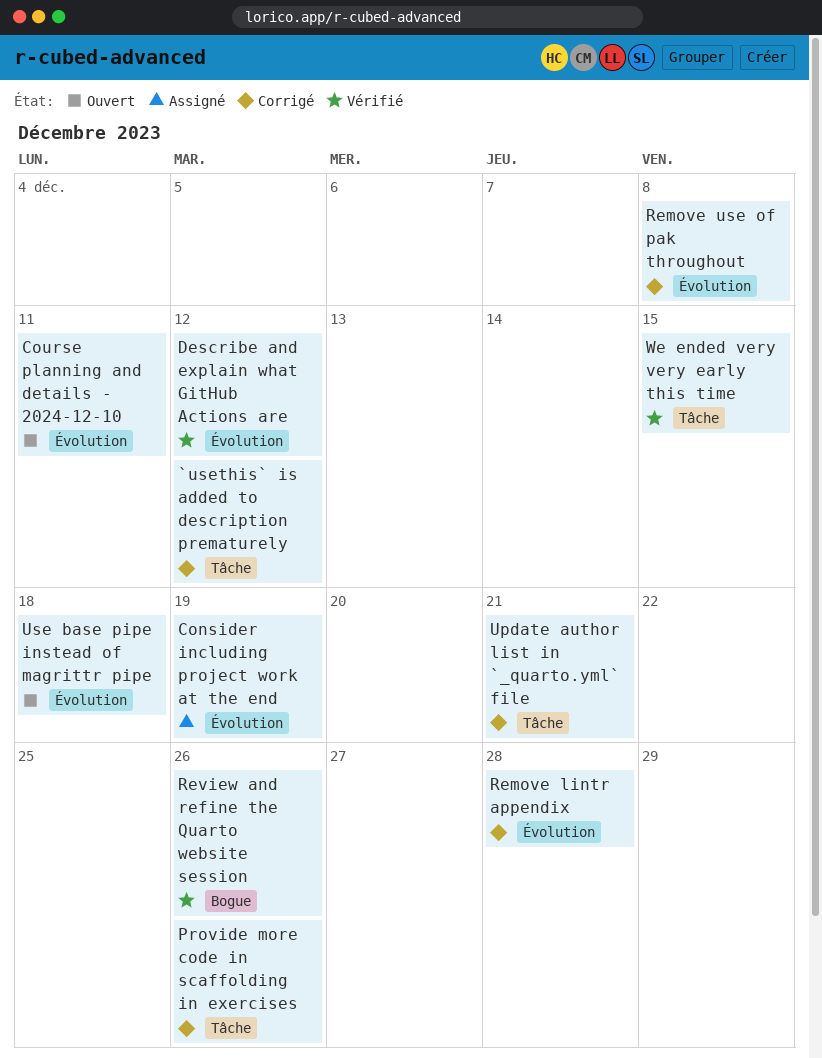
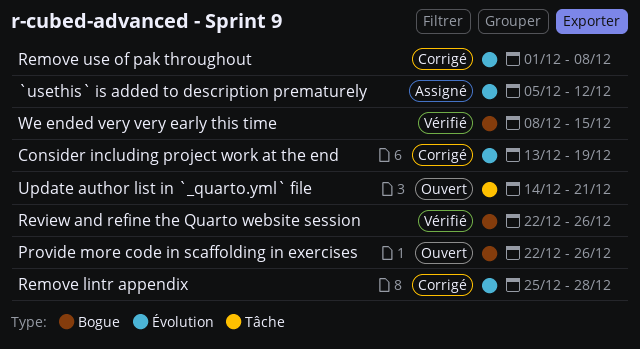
`usethis` is added to description prematurely, status: Corrigé -> Assigné
`usethis` is added to description prematurely, label: Tâche -> Évolution
Consider including project work at the end, status: Assigné -> Corrigé
Course planning and details - 2024-12-10: present -> none
Describe and explain what GitHub Actions are: present -> none
Provide more code in scaffolding in exercises, status: Corrigé -> Ouvert
Provide more code in scaffolding in exercises, label: Tâche -> Bogue
Update author list in `_quarto.yml` file, status: Corrigé -> Ouvert
Use base pipe instead of magrittr pipe: present -> none
We ended very very early this time, label: Tâche -> Bogue

